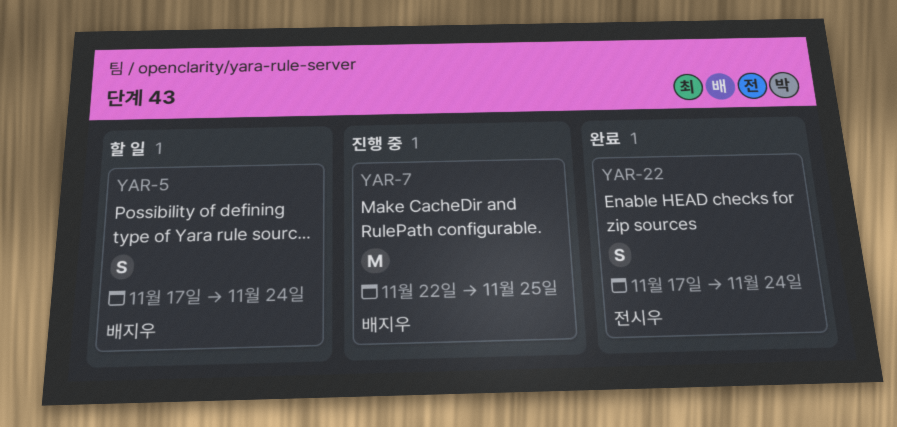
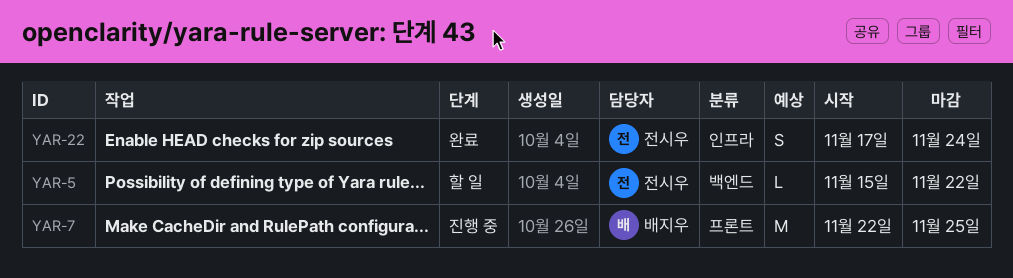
YAR-5, owner: 배지우 -> 전시우
YAR-5, estimate: S -> L
YAR-5, start: Nov 17 -> Nov 15
YAR-5, due: Nov 24 -> Nov 22

